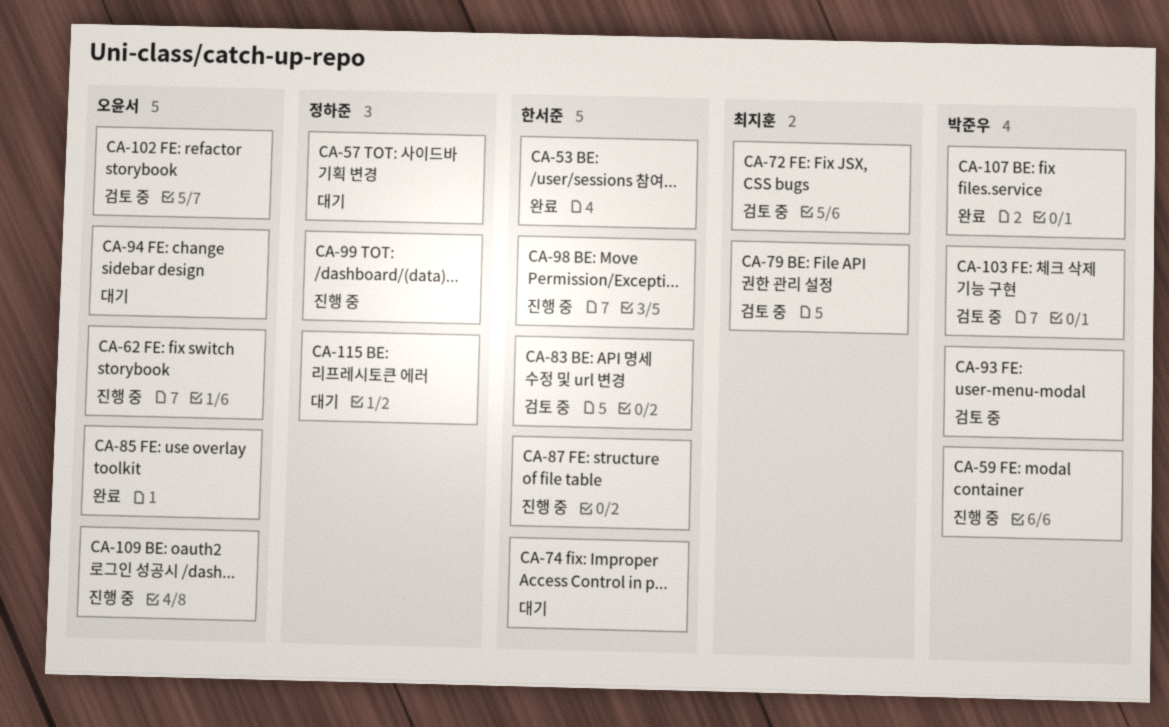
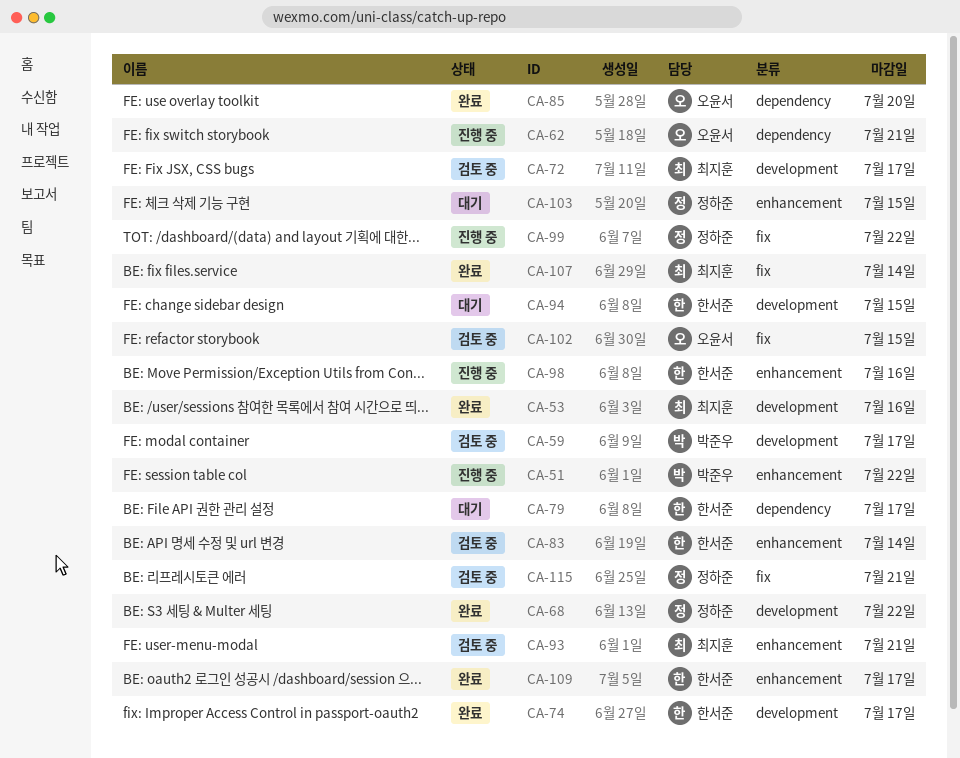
CA-51: none -> present
CA-53, owner: 한서준 -> 최지훈
CA-57: present -> none
CA-59, status: 진행 중 -> 검토 중
CA-68: none -> present
CA-74, status: 대기 -> 완료
CA-79, status: 검토 중 -> 대기
CA-79, owner: 최지훈 -> 한서준
CA-87: present -> none
CA-93, owner: 박준우 -> 최지훈
CA-94, owner: 오윤서 -> 한서준
CA-103, status: 검토 중 -> 대기
CA-103, owner: 박준우 -> 정하준
CA-107, owner: 박준우 -> 최지훈
CA-109, status: 진행 중 -> 완료
CA-109, owner: 오윤서 -> 한서준
CA-115, status: 대기 -> 검토 중

